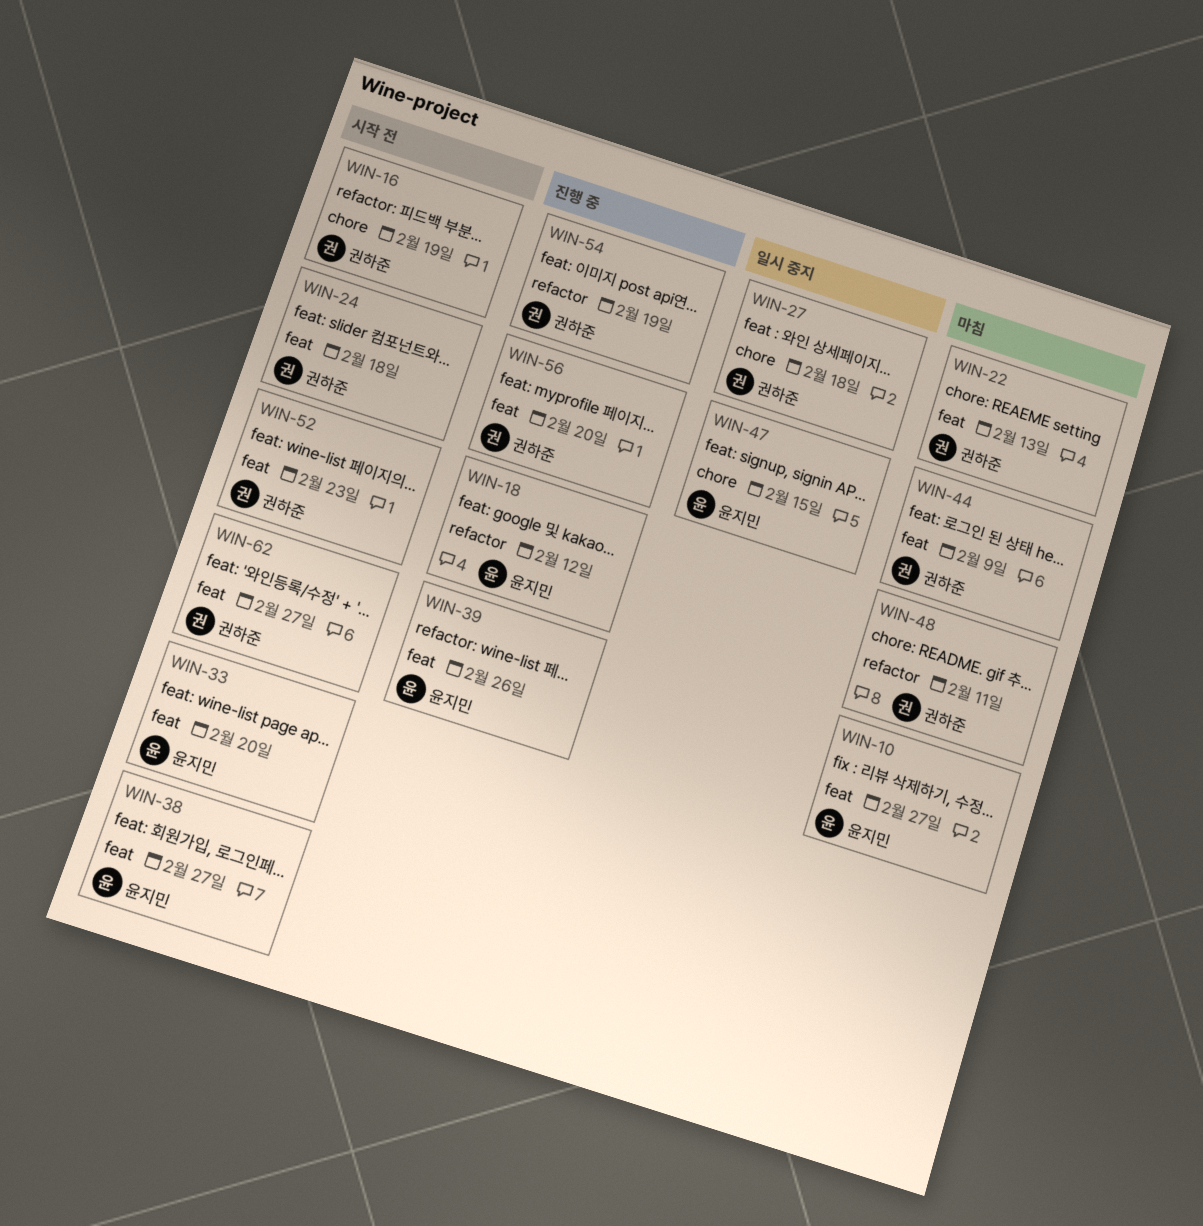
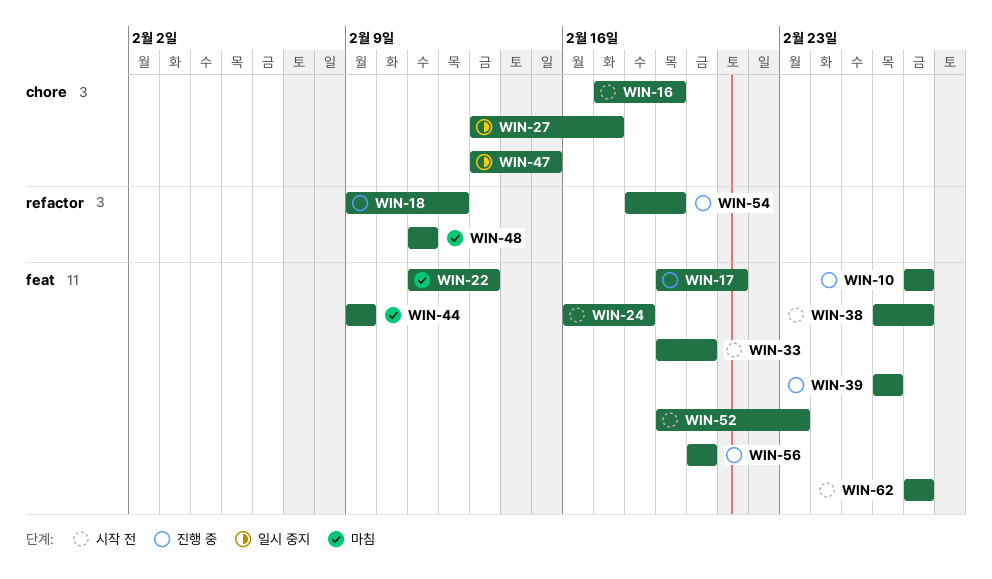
WIN-10, status: 마침 -> 진행 중
WIN-17: none -> present
WIN-27, due: Feb 18 -> Feb 17

